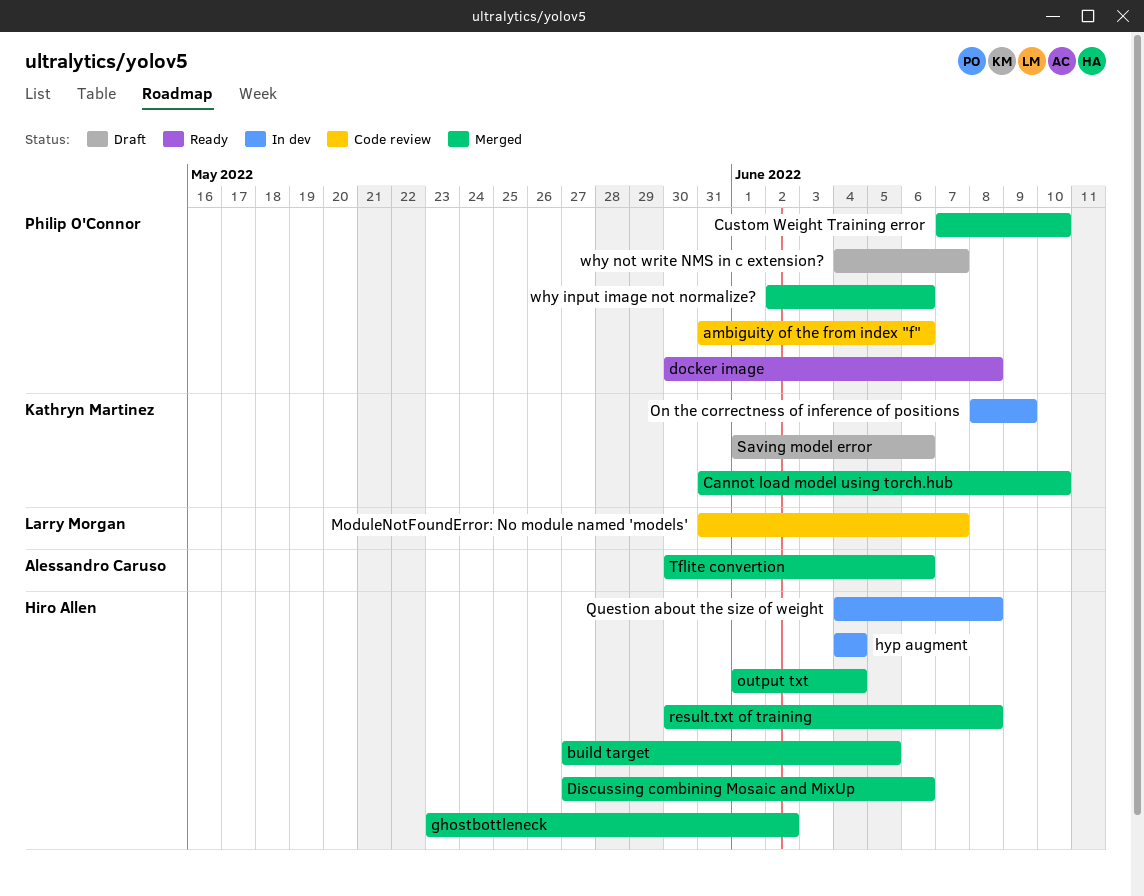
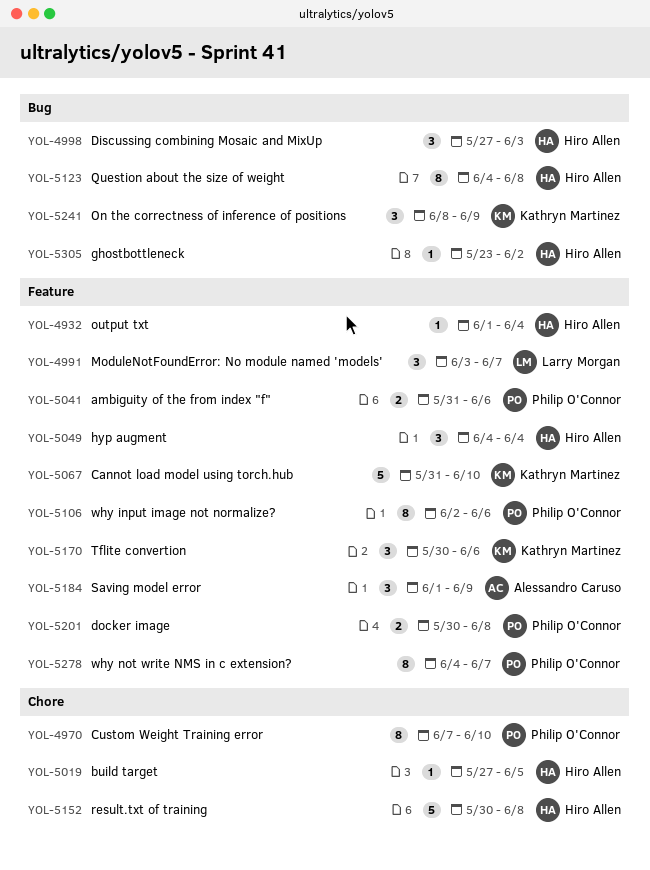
Discussing combining Mosaic and MixUp, due: Jun 6 -> Jun 3
ModuleNotFoundError: No module named 'models', start: May 31 -> Jun 3
Saving model error, owner: Kathryn Martinez -> Alessandro Caruso
Saving model error, due: Jun 6 -> Jun 9
Tflite convertion, owner: Alessandro Caruso -> Kathryn Martinez

